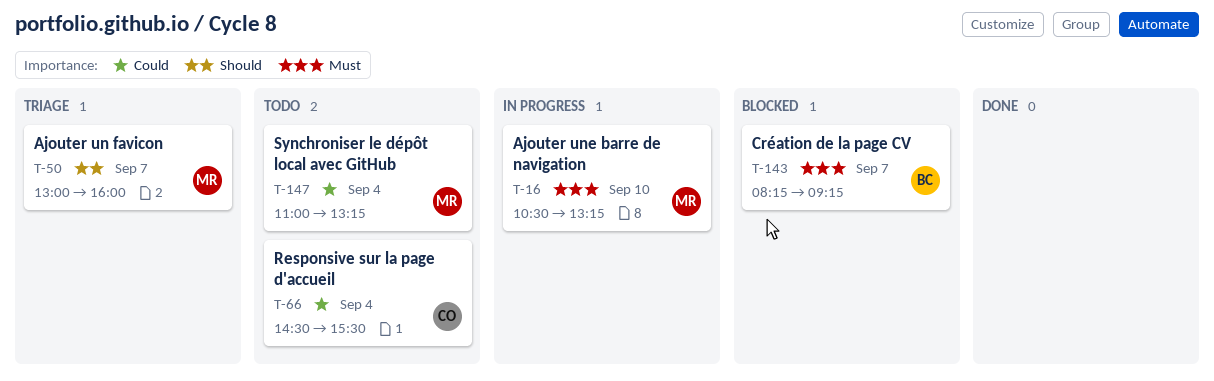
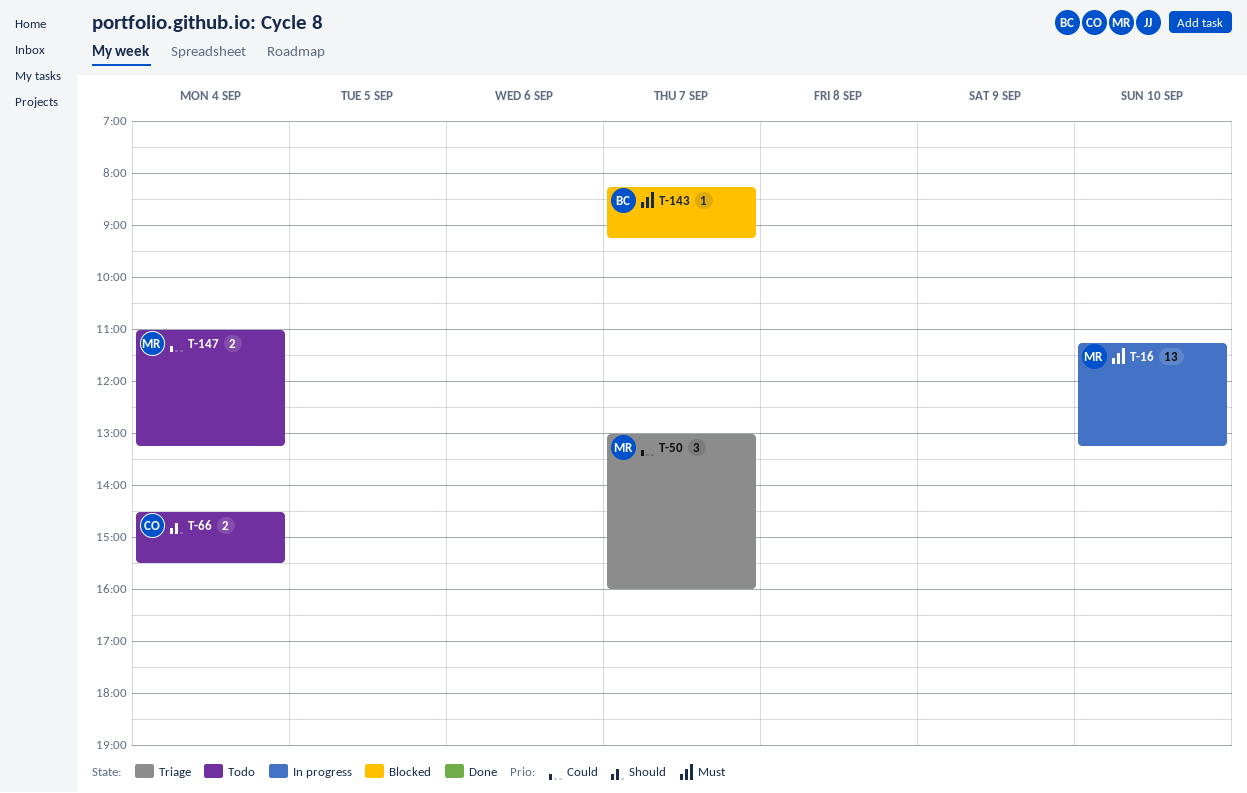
T-16, begins: 10:30 -> 11:15
T-50, priority: Should -> Could
T-66, priority: Could -> Should

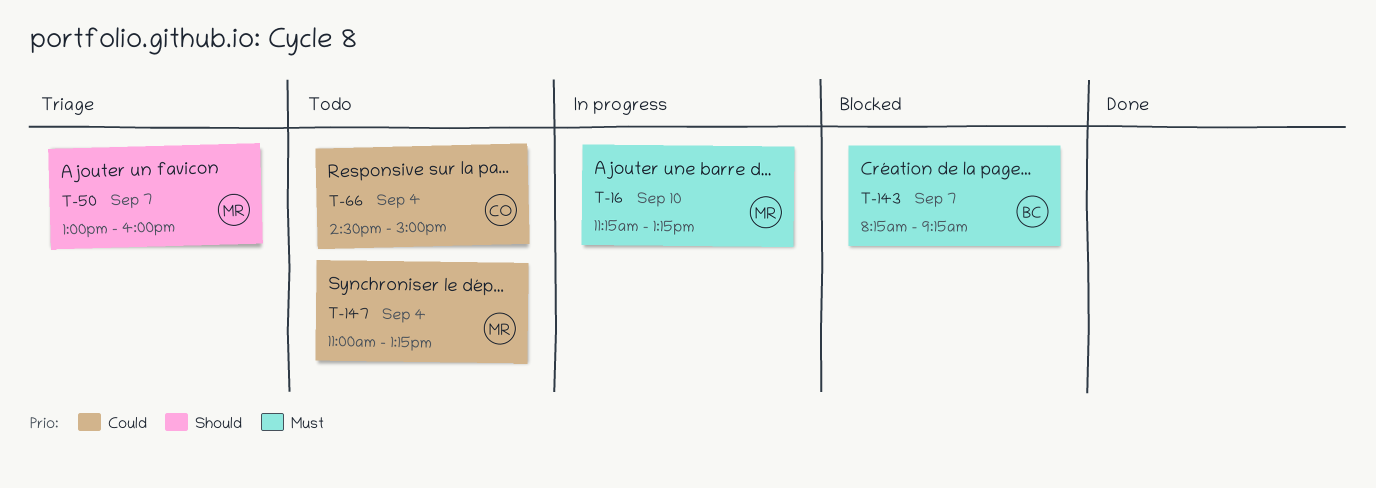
T-50, priority: Could -> Should
T-66, priority: Should -> Could
T-66, ends: 15:30 -> 15:00

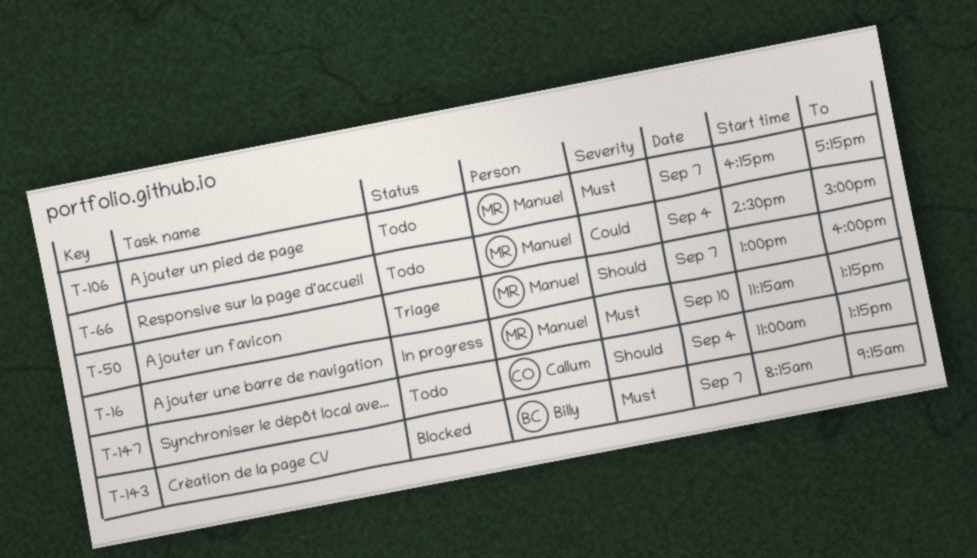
T-66, owner: Callum -> Manuel
T-106: none -> present
T-147, owner: Manuel -> Callum
T-147, priority: Could -> Should

